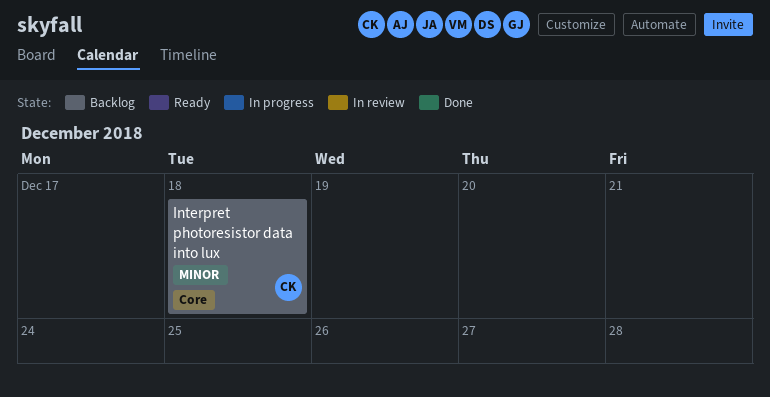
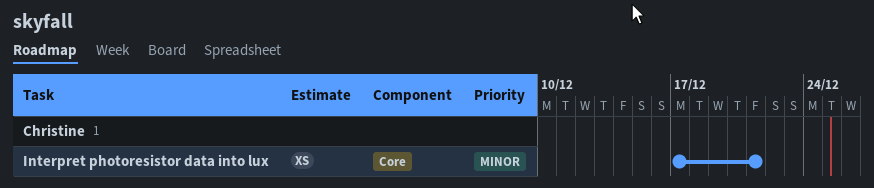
Interpret photoresistor data into lux, due: Dec 18 -> Dec 21

